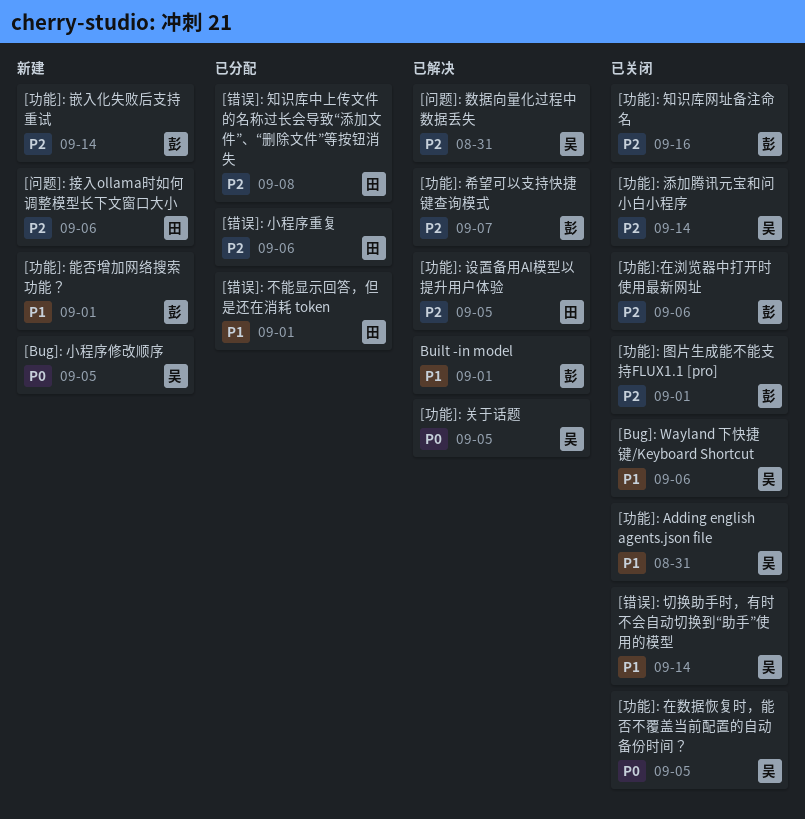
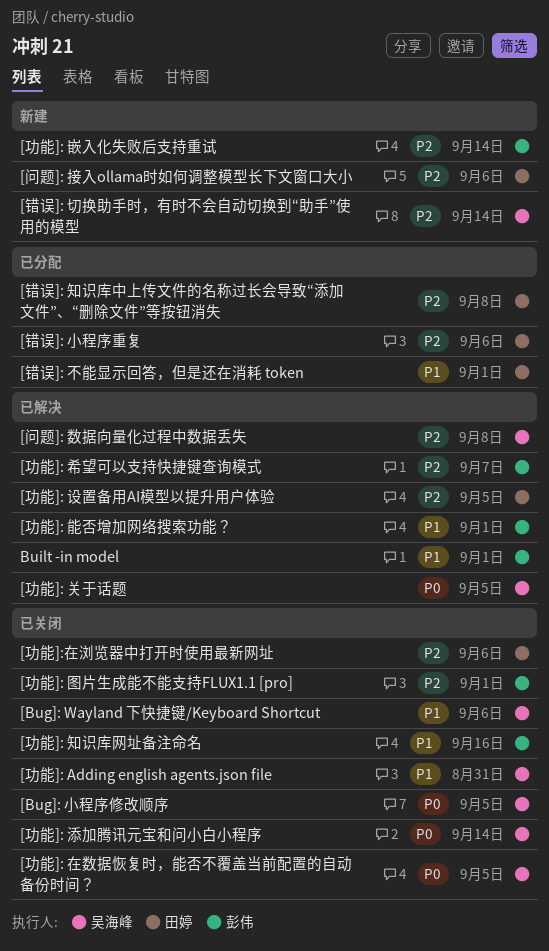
[Bug]: 小程序修改顺序, status: 新建 -> 已关闭
[功能]: 添加腾讯元宝和问小白小程序, priority: P2 -> P0
[功能]: 知识库网址备注命名, priority: P2 -> P1
[功能]: 能否增加网络搜索功能？, status: 新建 -> 已解决
[功能]:在浏览器中打开时使用最新网址, owner: 彭伟 -> 田婷
[错误]: 切换助手时，有时不会自动切换到“助手”使用的模型, status: 已关闭 -> 新建
[错误]: 切换助手时，有时不会自动切换到“助手”使用的模型, priority: P1 -> P2
[问题]: 数据向量化过程中数据丢失, due: Aug 31 -> Sep 8

